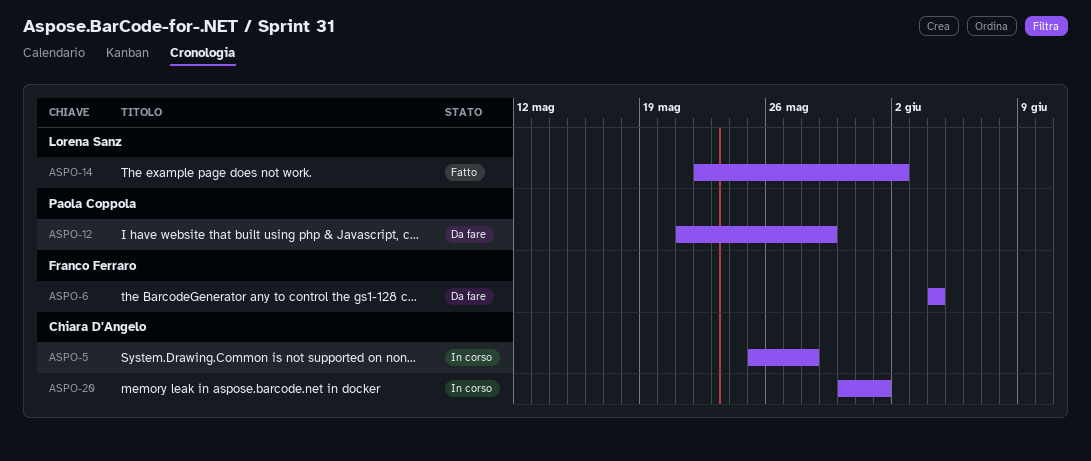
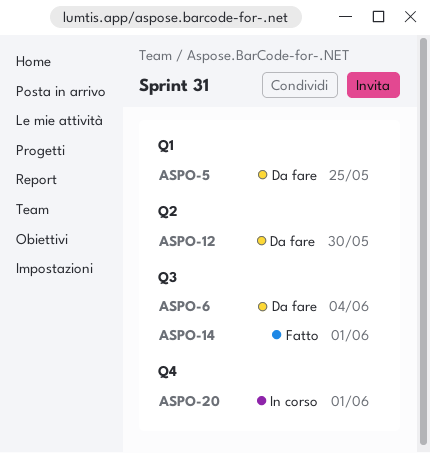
ASPO-5, status: In corso -> Da fare
ASPO-5, due: May 28 -> May 25
ASPO-12, due: May 29 -> May 30
ASPO-14, due: Jun 2 -> Jun 1

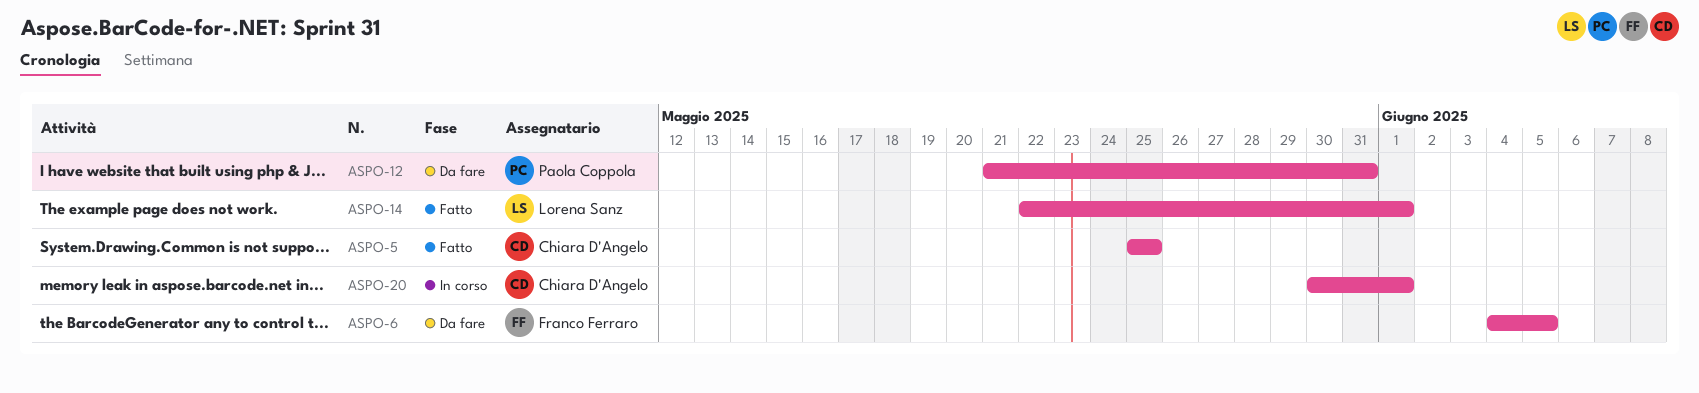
ASPO-5, status: Da fare -> Fatto
ASPO-6, due: Jun 4 -> Jun 5
ASPO-12, due: May 30 -> May 31

